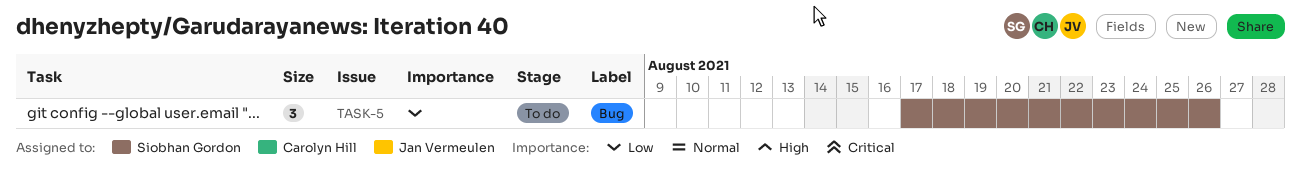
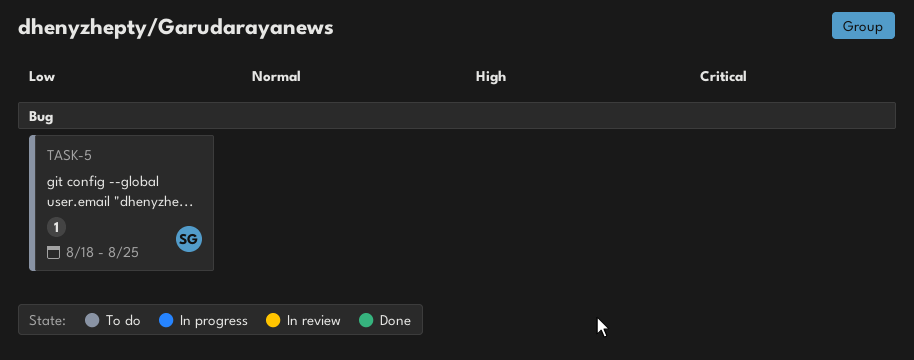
TASK-5, estimate: 3 -> 1
TASK-5, start: Aug 17 -> Aug 18
TASK-5, due: Aug 26 -> Aug 25

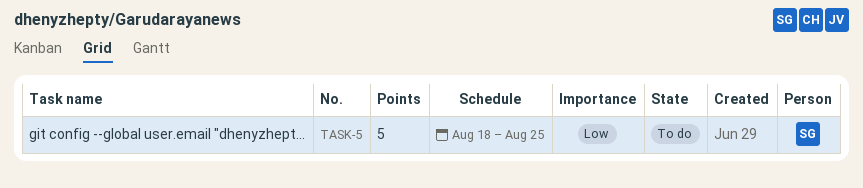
TASK-5, estimate: 1 -> 5

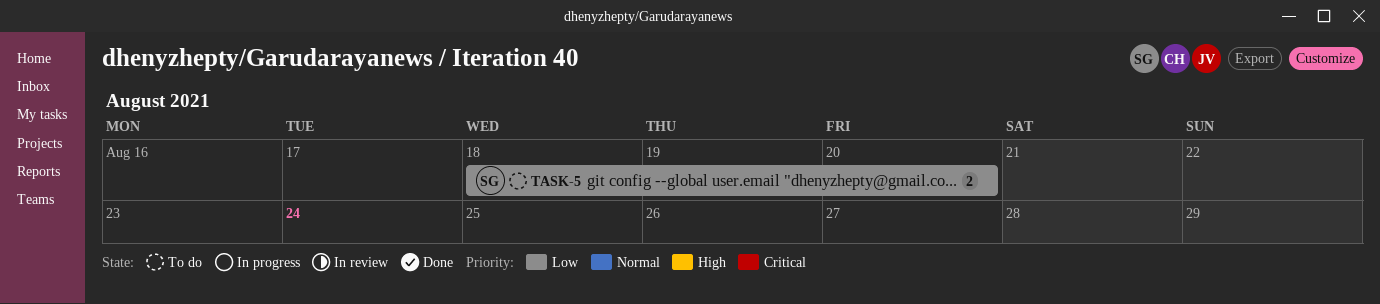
TASK-5, estimate: 5 -> 2
TASK-5, due: Aug 25 -> Aug 20

